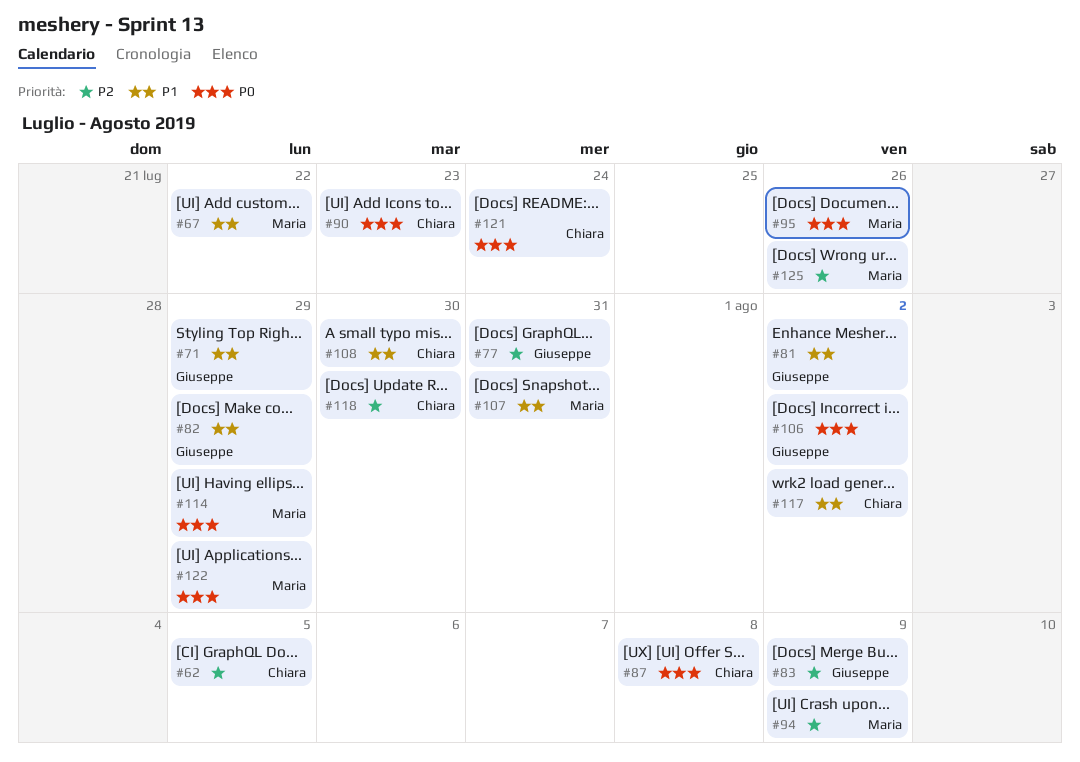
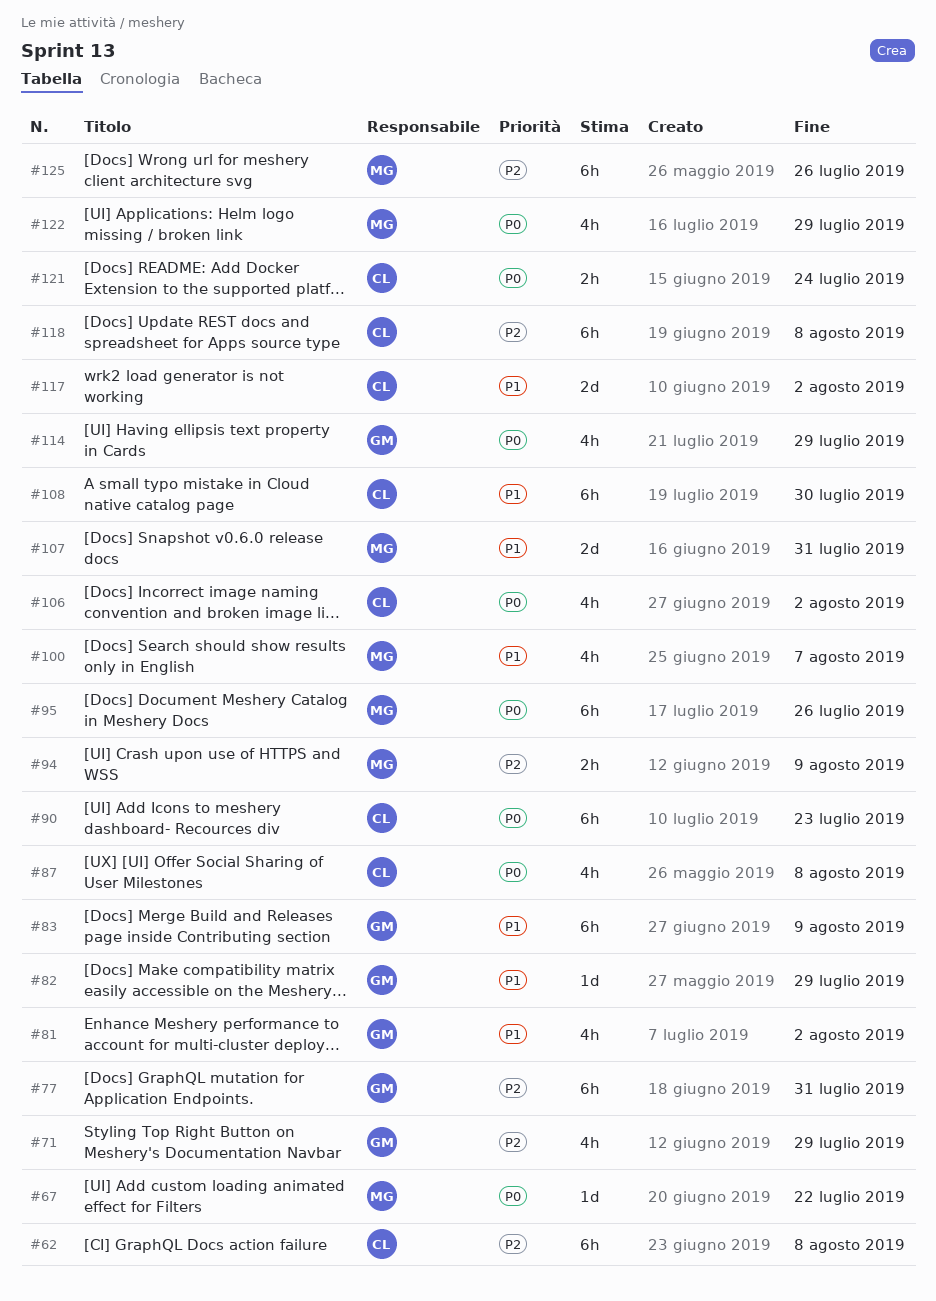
#62, due: Aug 5 -> Aug 8
#67, priority: P1 -> P0
#71, priority: P1 -> P2
#83, priority: P2 -> P1
#100: none -> present
#106, owner: Giuseppe -> Chiara
#114, owner: Maria -> Giuseppe
#118, due: Jul 30 -> Aug 8

